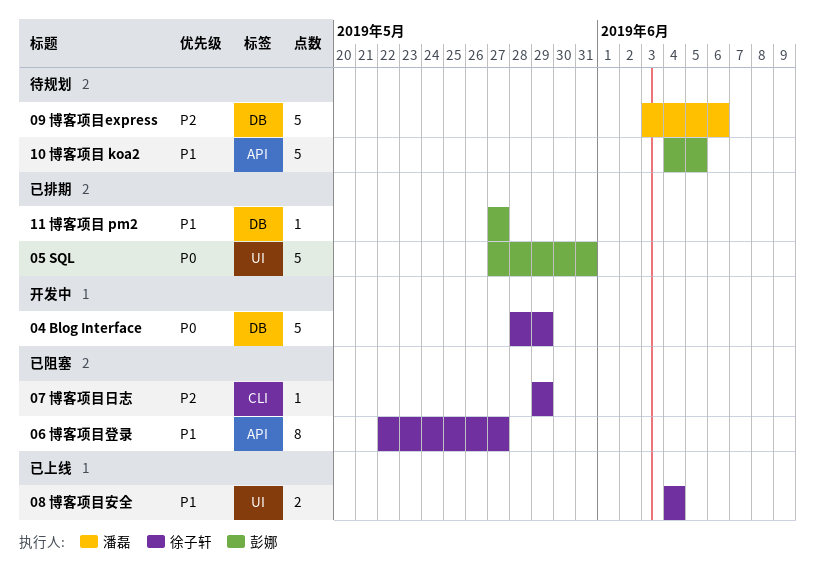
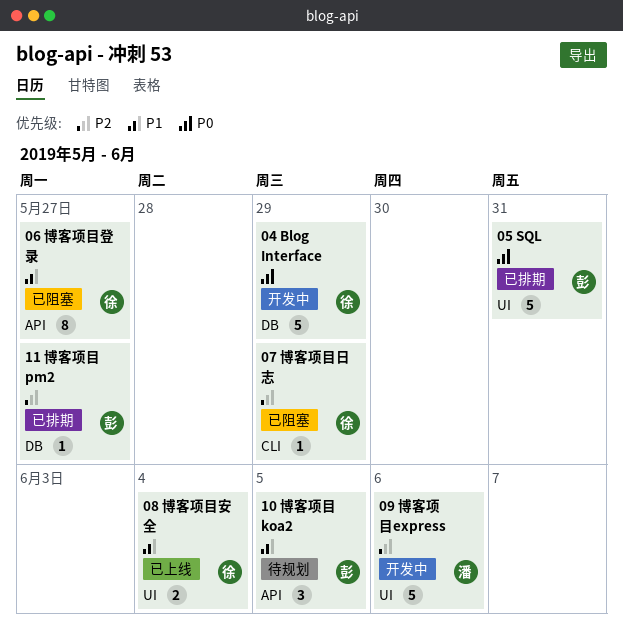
09 博客项目express, status: 待规划 -> 开发中
09 博客项目express, label: DB -> UI
10 博客项目 koa2, estimate: 5 -> 3
11 博客项目 pm2, priority: P1 -> P2

